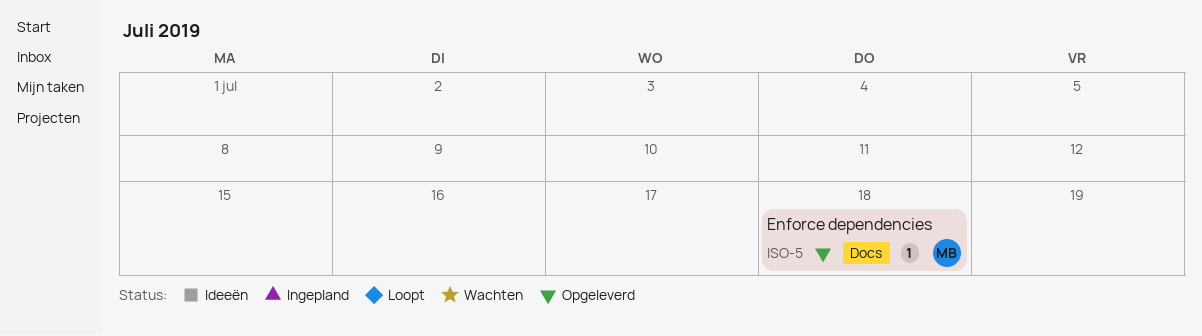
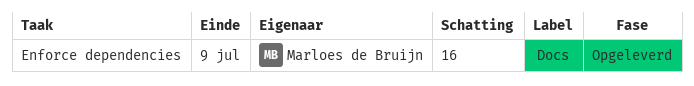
Enforce dependencies, estimate: 1 -> 16
Enforce dependencies, due: Jul 18 -> Jul 9

